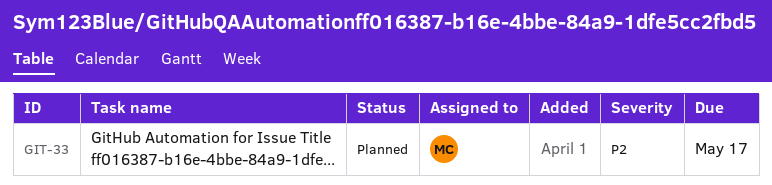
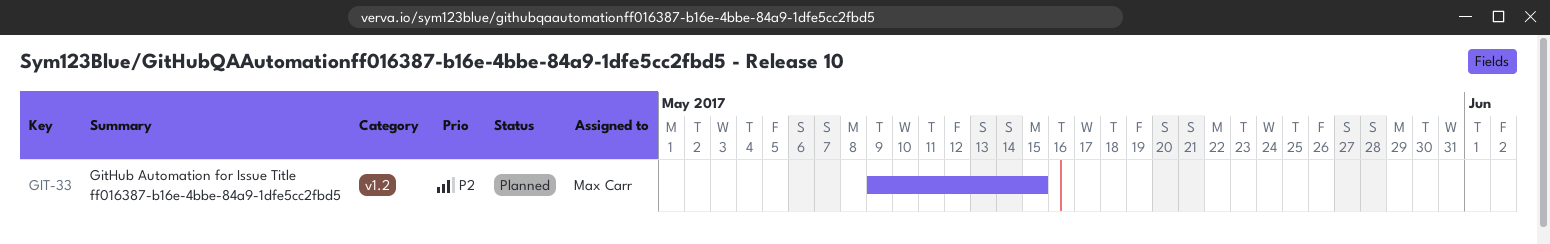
GIT-33, due: May 17 -> May 15

